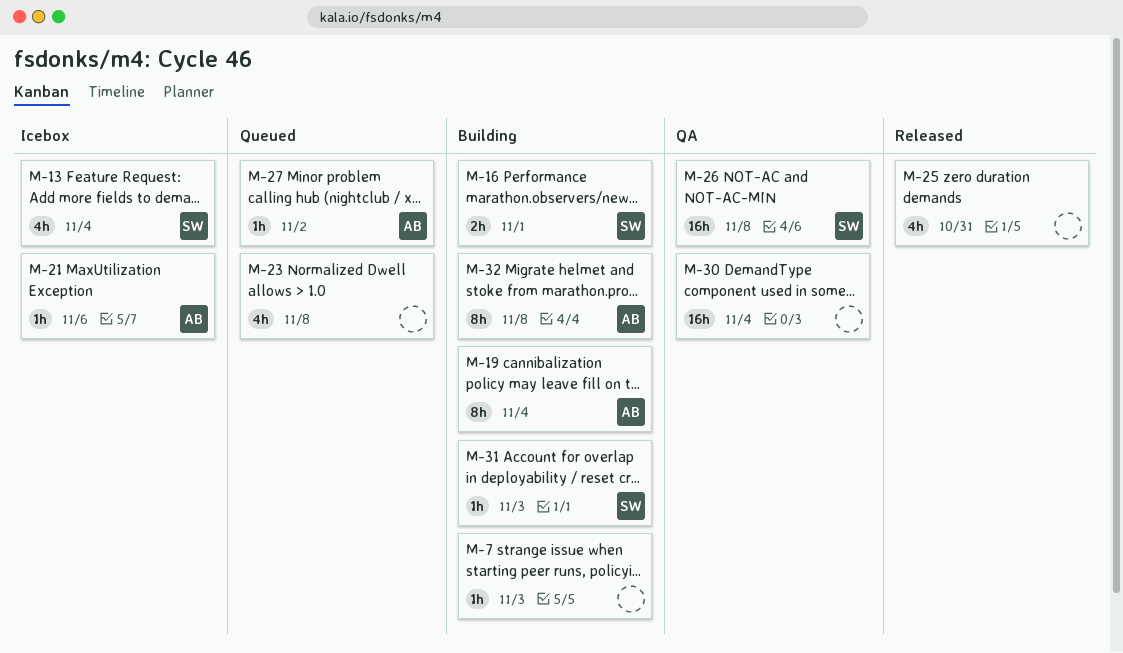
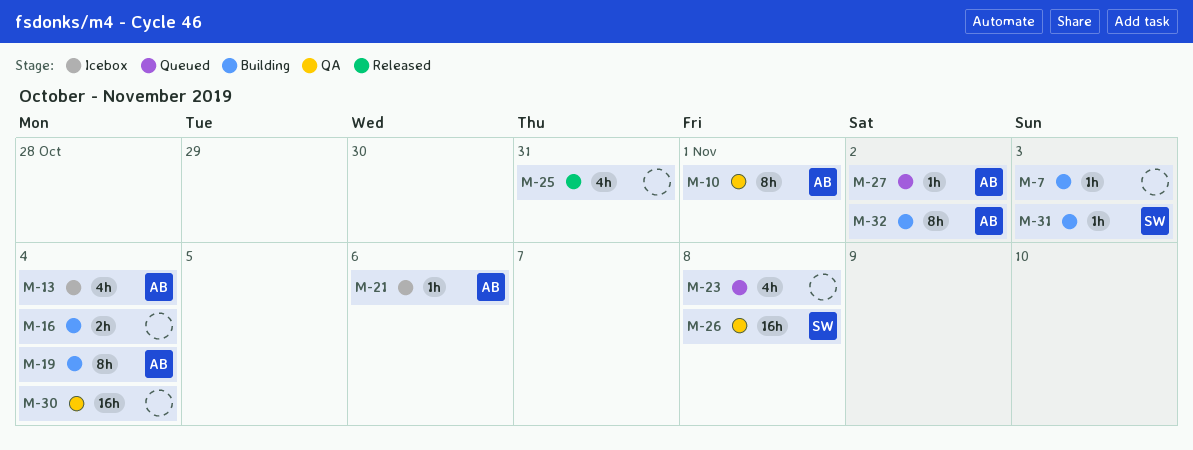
M-10: none -> present
M-13, owner: SW -> AB
M-16, owner: SW -> none
M-16, due: Nov 1 -> Nov 4
M-32, due: Nov 8 -> Nov 2

